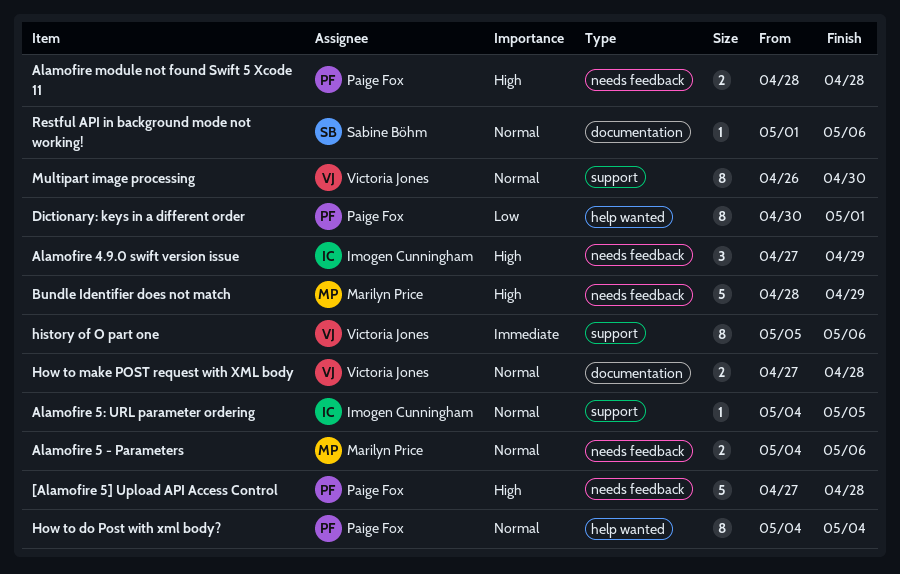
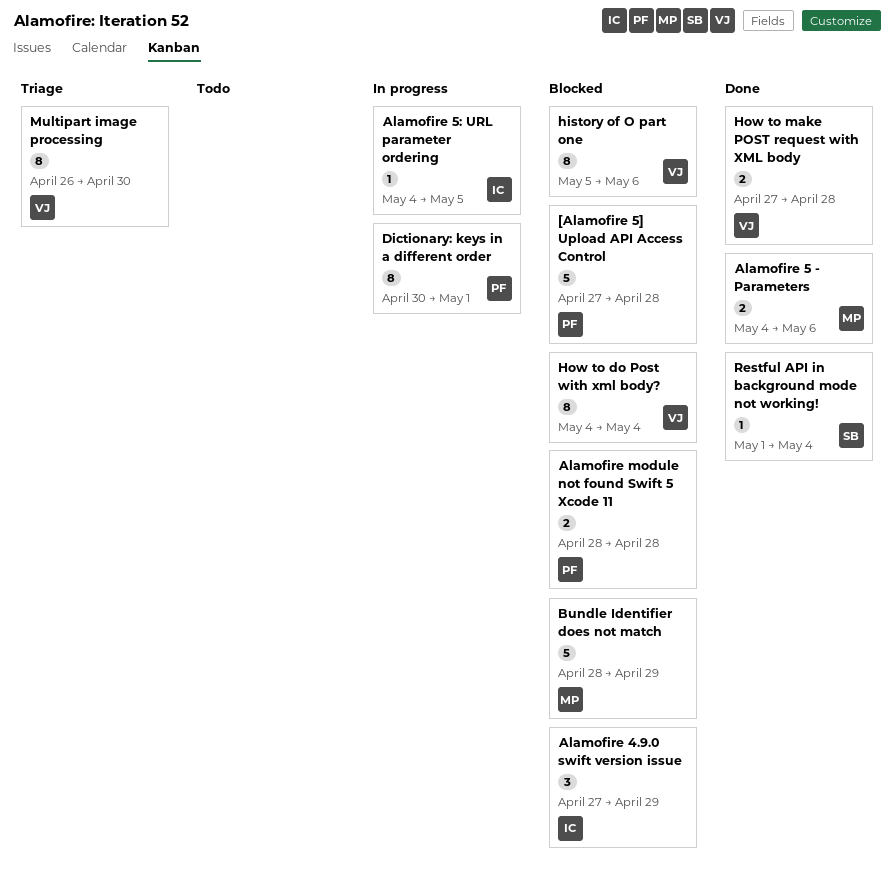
How to do Post with xml body?, owner: Paige Fox -> Victoria Jones
Restful API in background mode not working!, due: May 6 -> May 4

